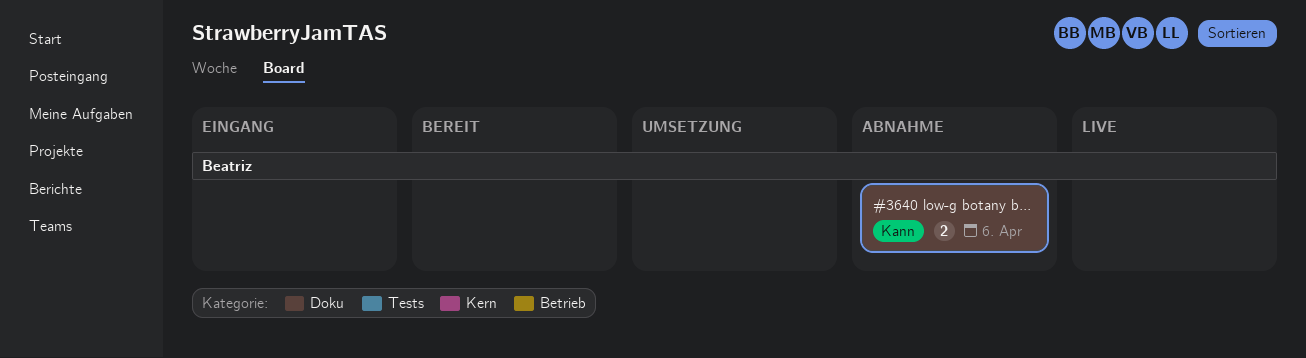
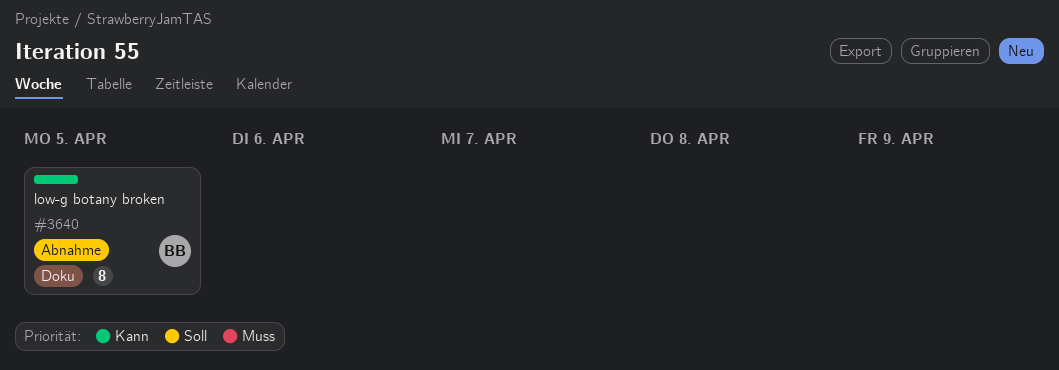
#3640, estimate: 2 -> 8
#3640, due: Apr 6 -> Apr 5

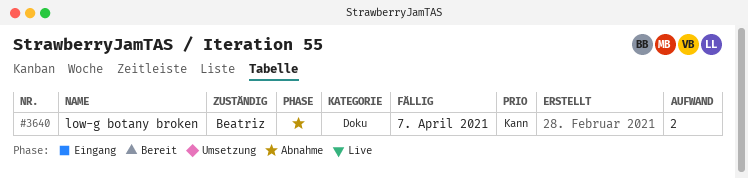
#3640, estimate: 8 -> 2
#3640, due: Apr 5 -> Apr 7

